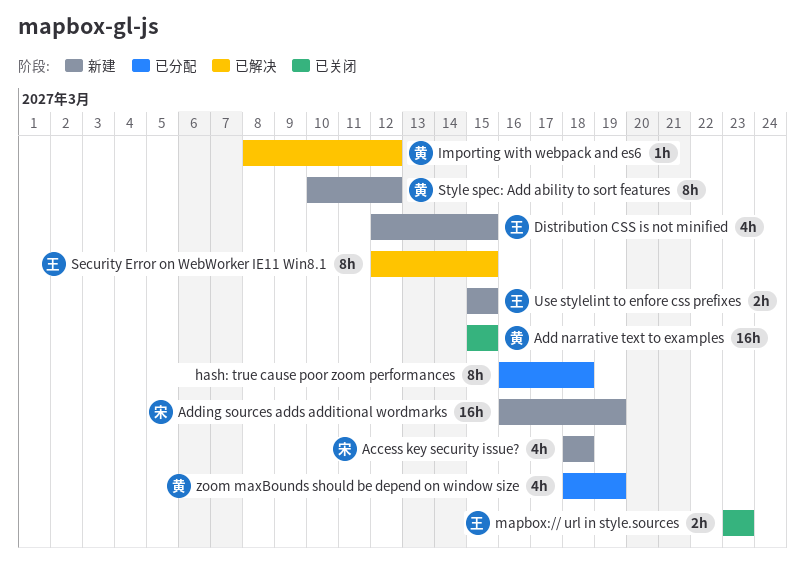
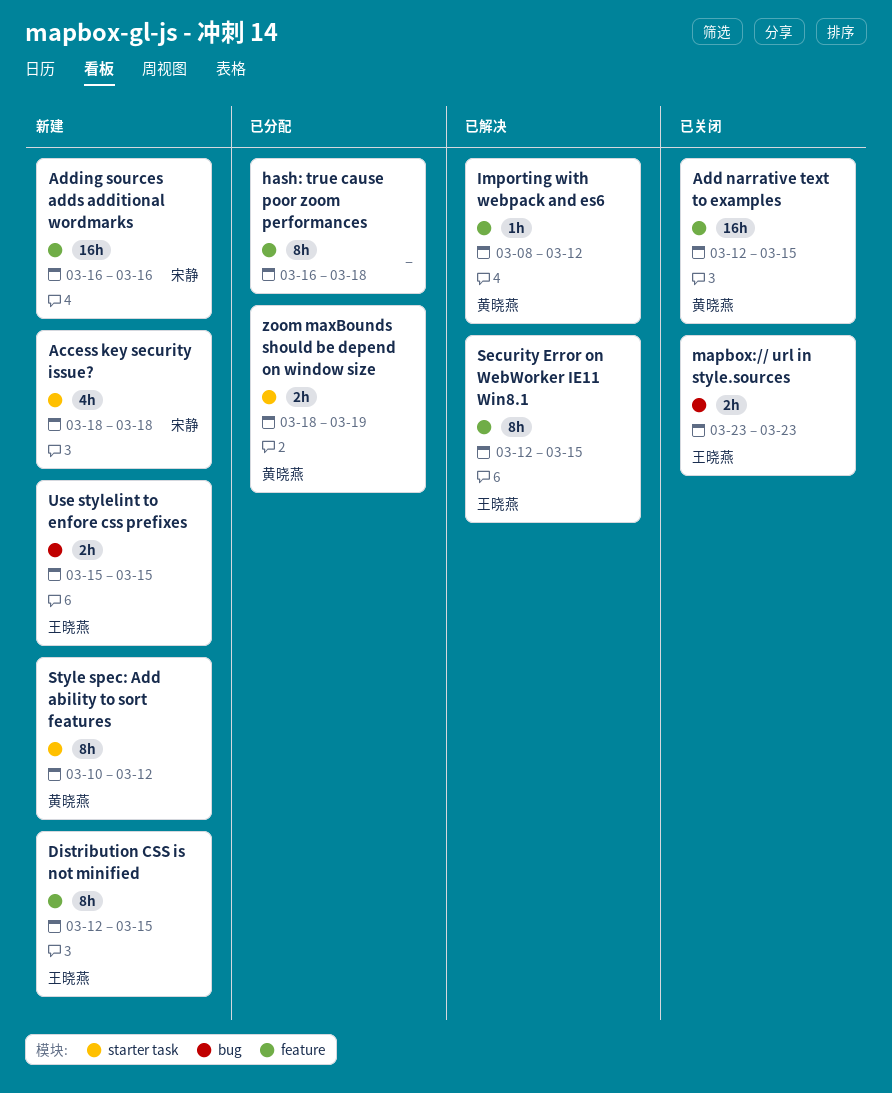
Add narrative text to examples, start: Mar 15 -> Mar 12
Adding sources adds additional wordmarks, due: Mar 19 -> Mar 16
Distribution CSS is not minified, estimate: 4h -> 8h
zoom maxBounds should be depend on window size, estimate: 4h -> 2h

